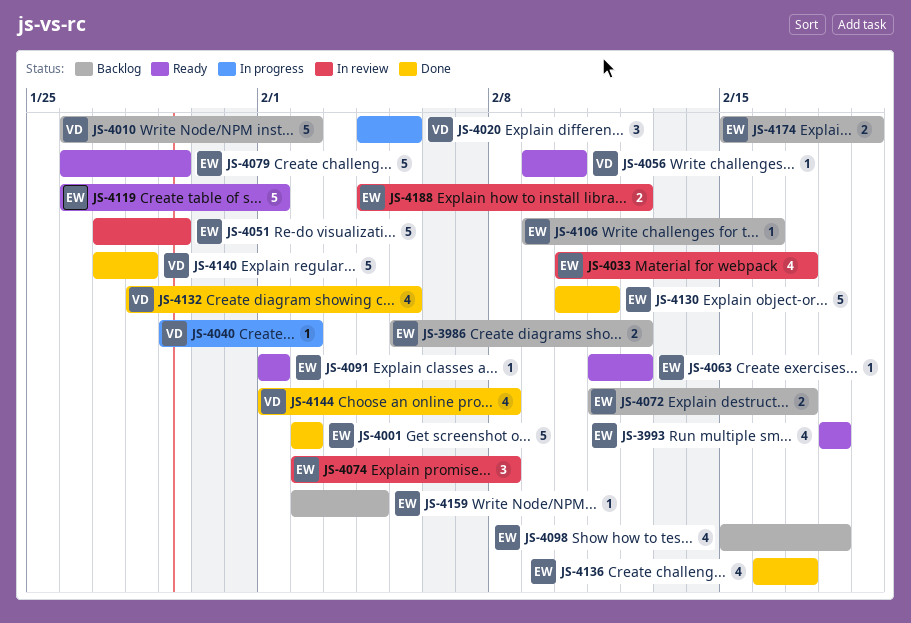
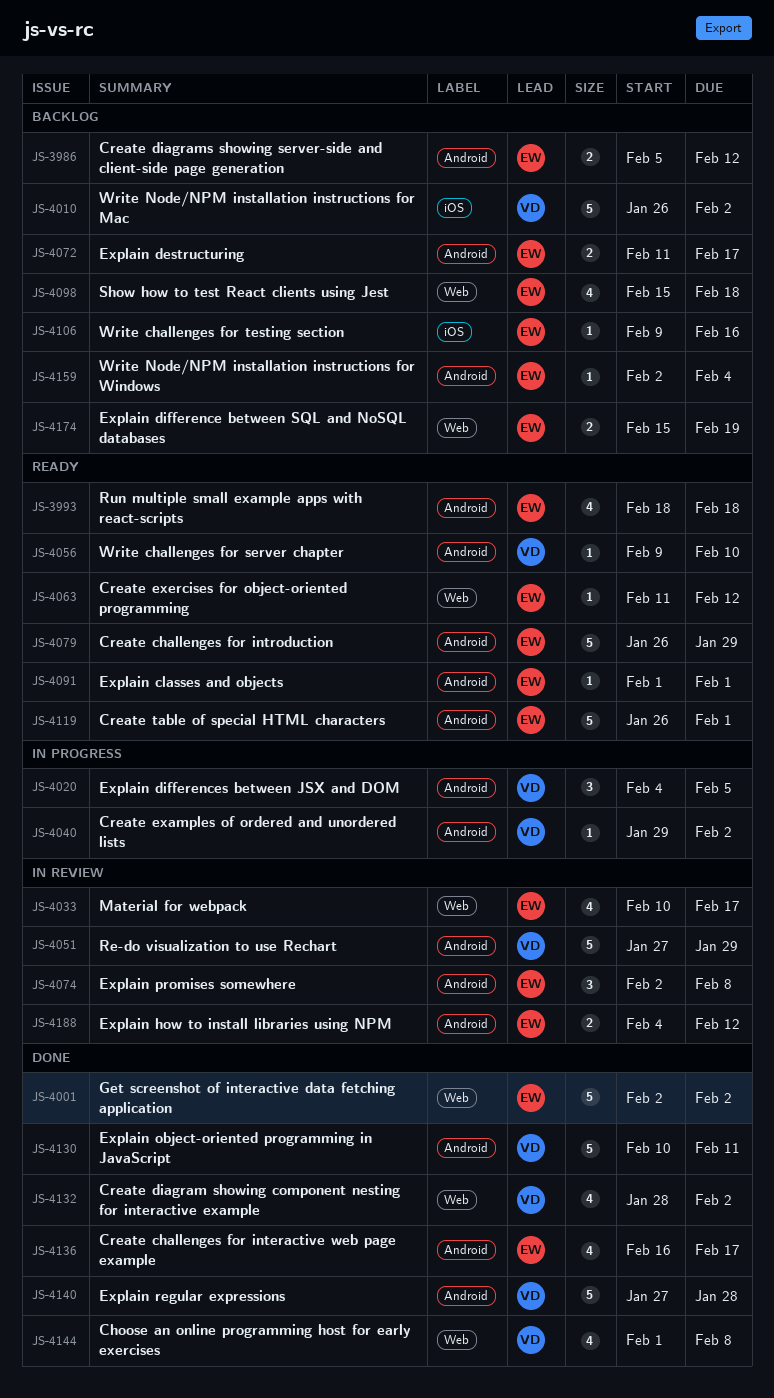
JS-4051, owner: EW -> VD
JS-4130, owner: EW -> VD
JS-4132, due: Feb 5 -> Feb 2

